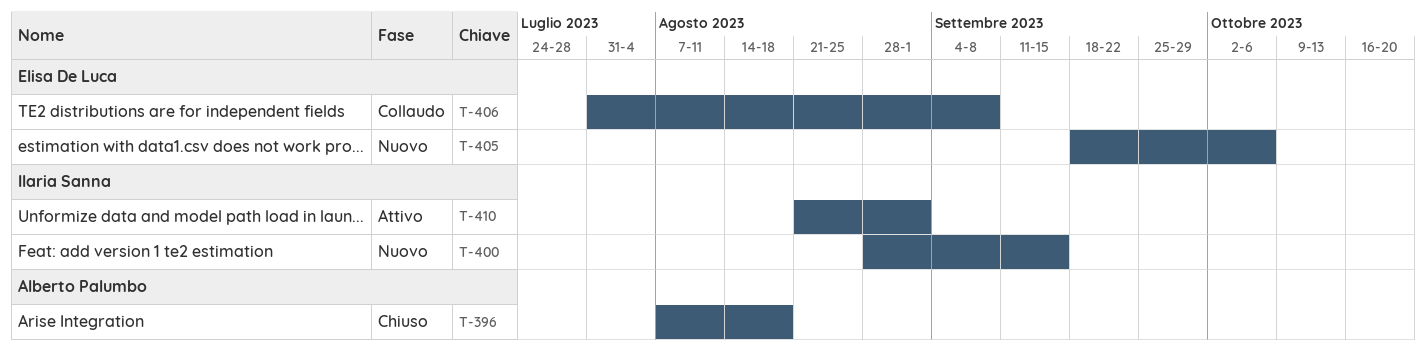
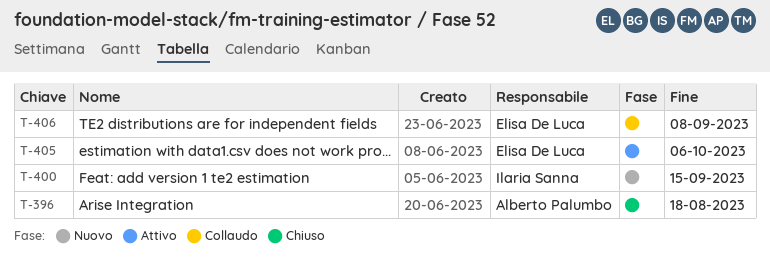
T-405, status: Nuovo -> Attivo
T-410: present -> none

